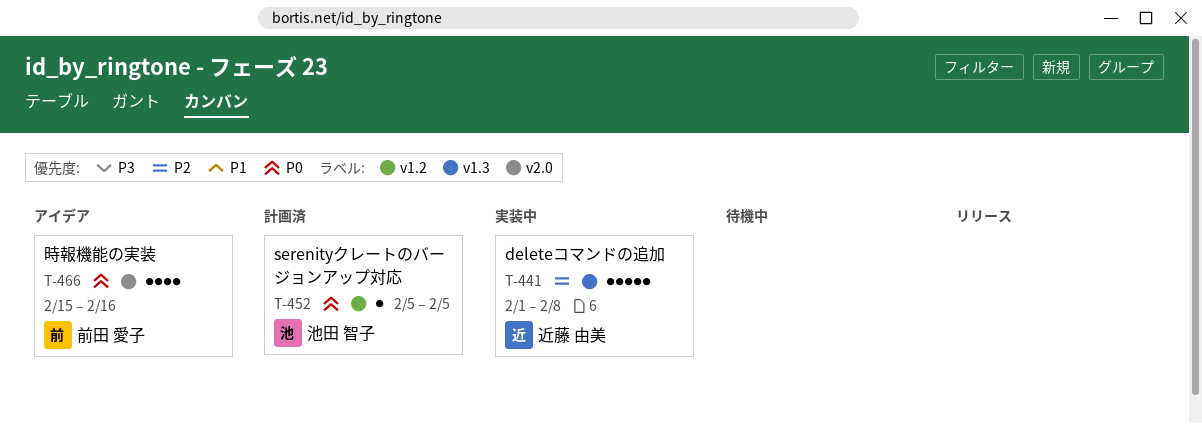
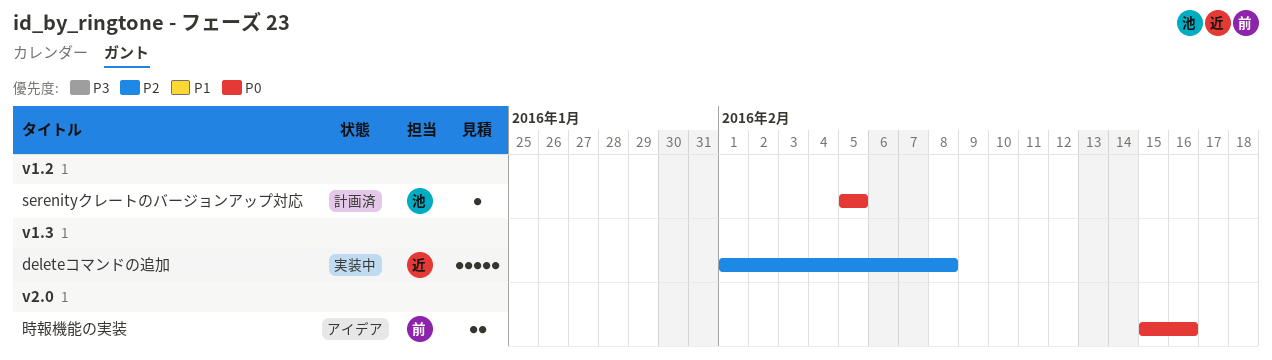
時報機能の実装, estimate: 4 -> 2

